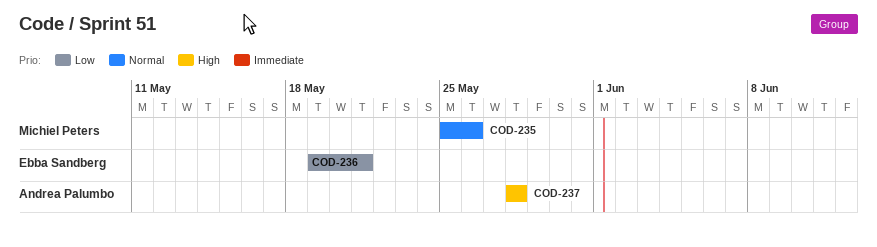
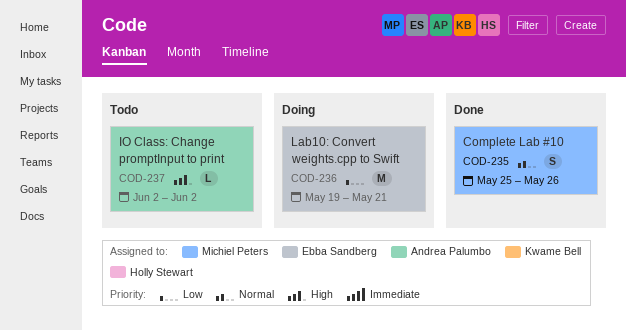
COD-237, start: May 28 -> Jun 2
COD-237, due: May 28 -> Jun 2

